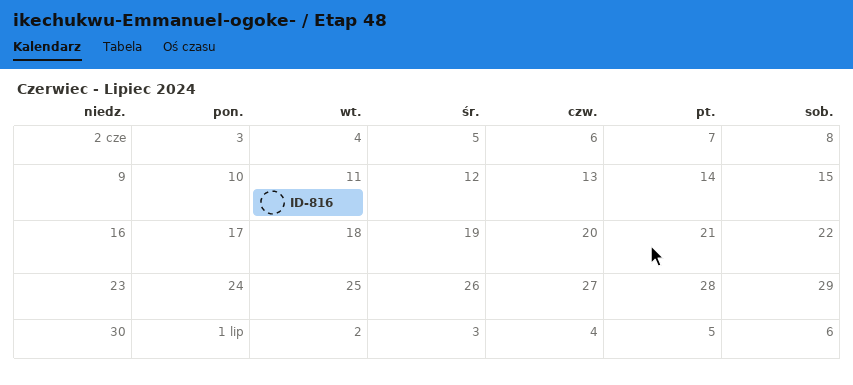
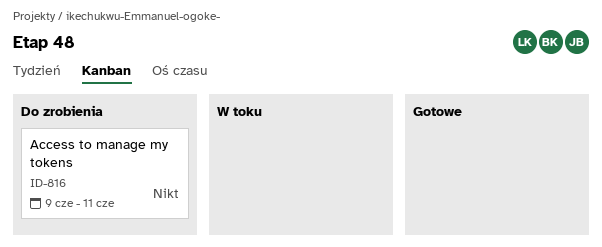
ID-816, start: Jun 11 -> Jun 9

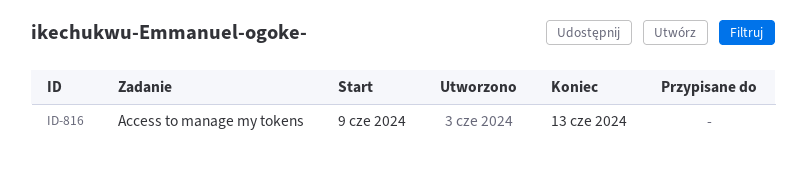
ID-816, due: Jun 11 -> Jun 13

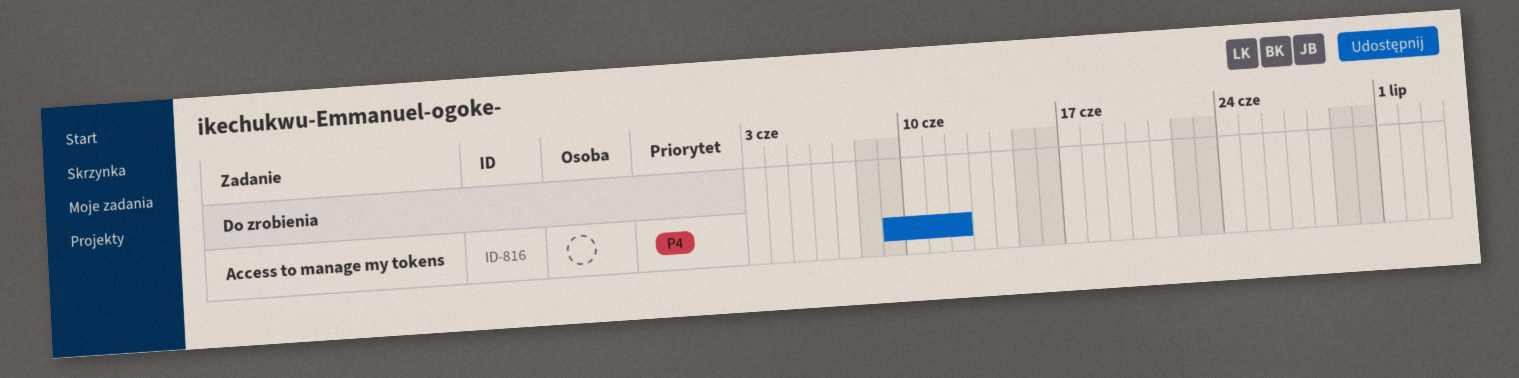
ID-816, due: Jun 13 -> Jun 12

